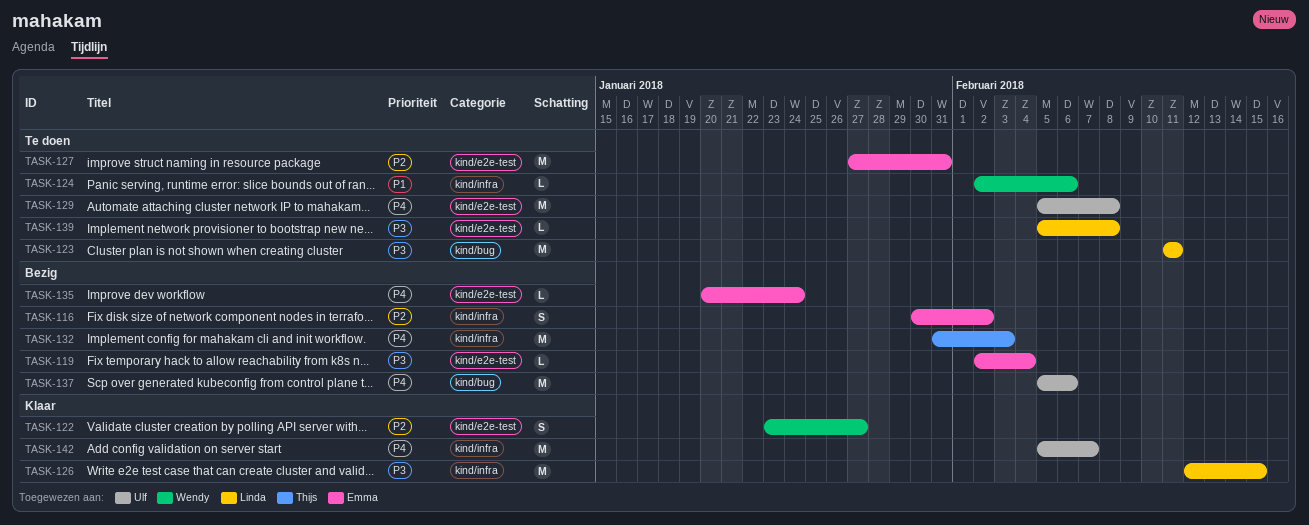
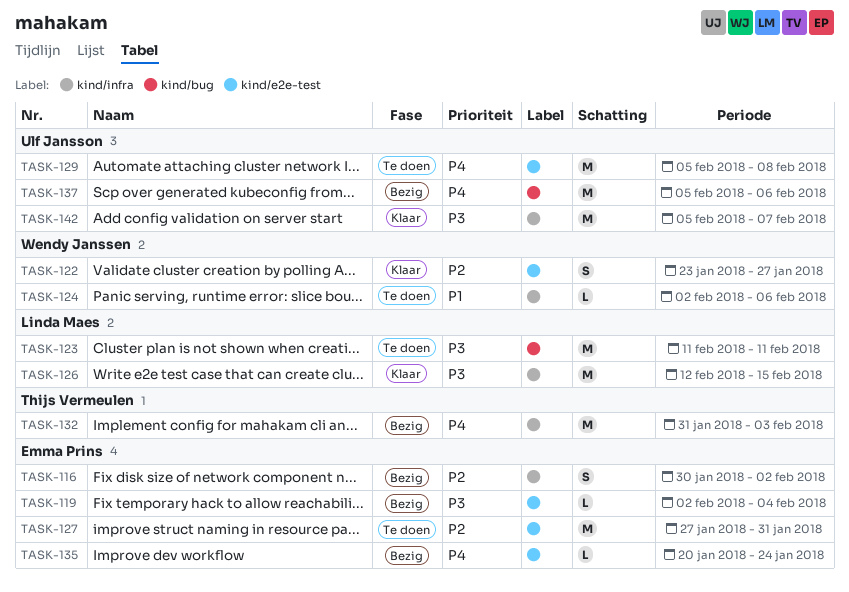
TASK-139: present -> none
TASK-142, priority: P4 -> P3

